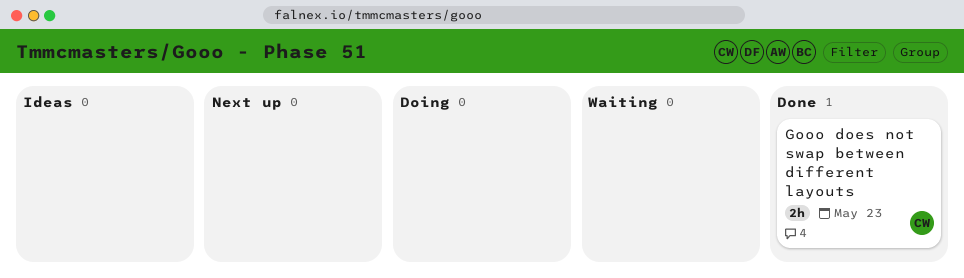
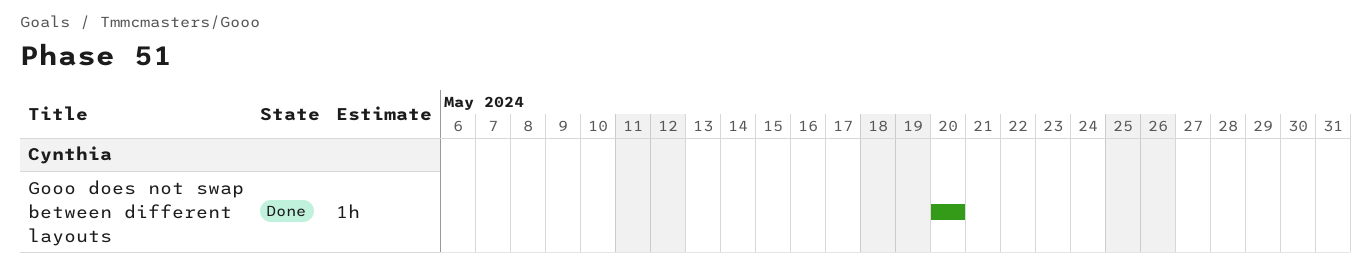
Gooo does not swap between different layouts, estimate: 2h -> 1h
Gooo does not swap between different layouts, due: May 23 -> May 20

